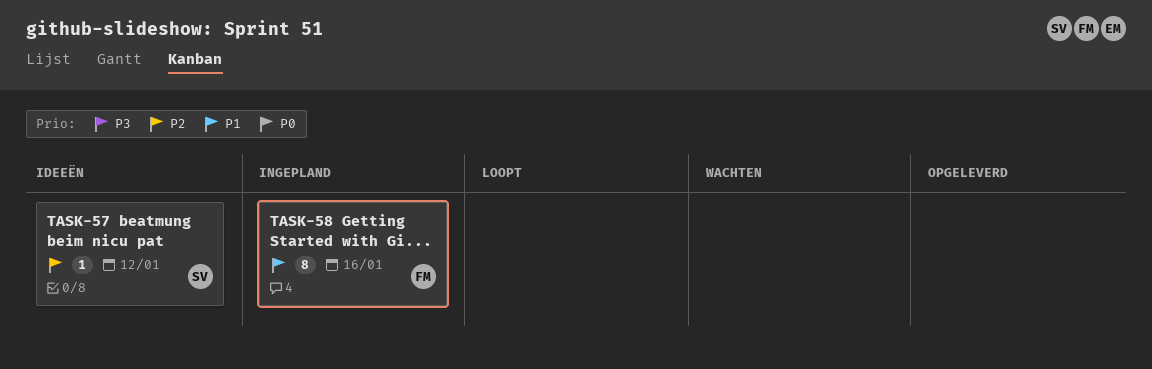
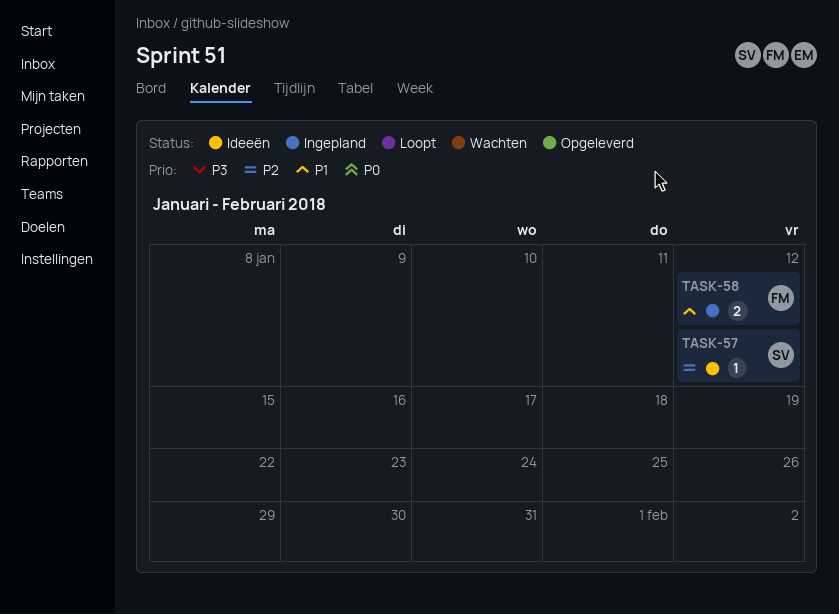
TASK-58, estimate: 8 -> 2
TASK-58, due: Jan 16 -> Jan 12

